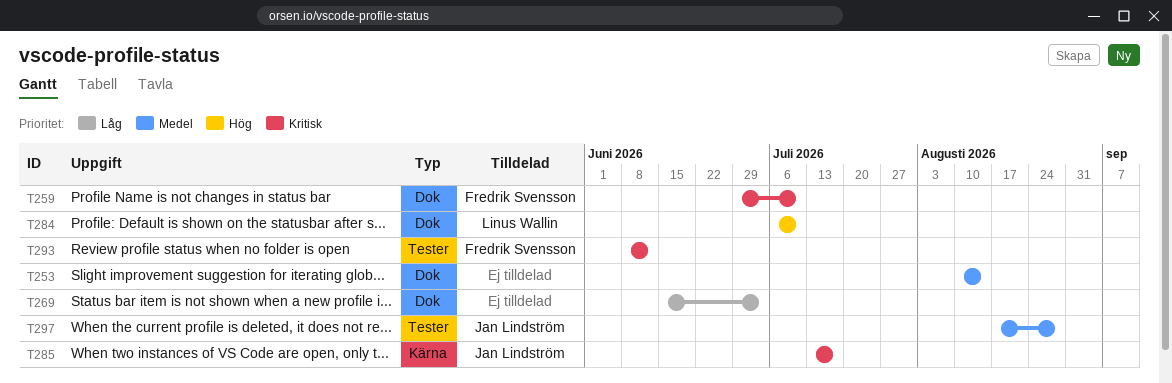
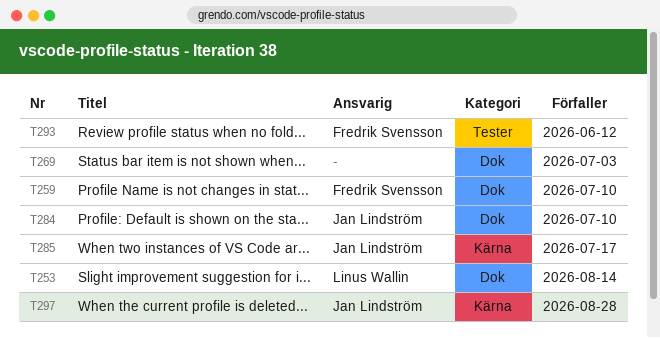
T253, owner: none -> Linus Wallin
T284, owner: Linus Wallin -> Jan Lindström
T297, label: Tester -> Kärna

